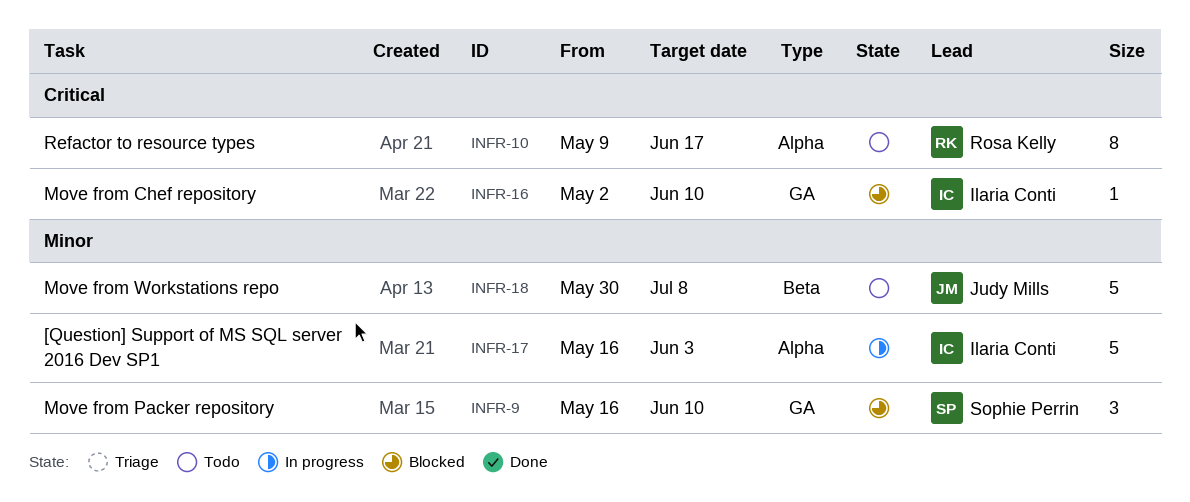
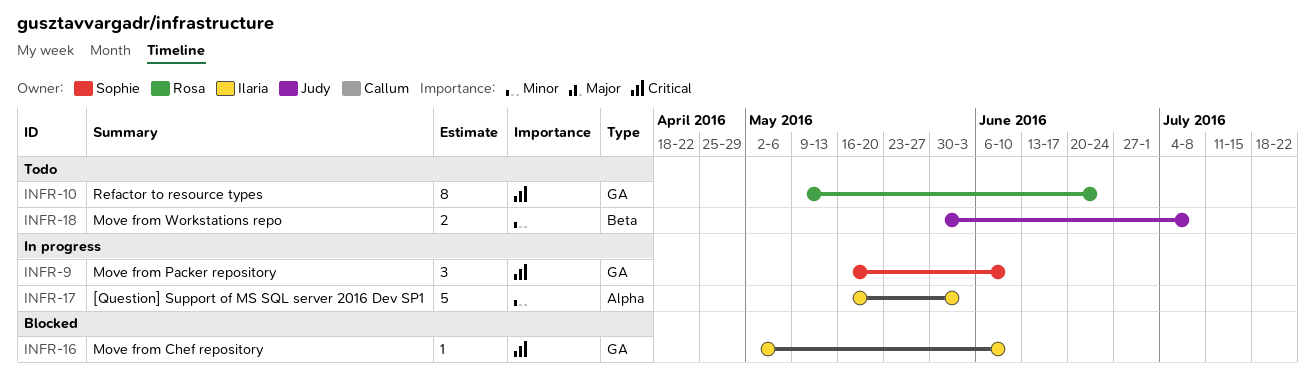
INFR-9, status: Blocked -> In progress
INFR-9, priority: Minor -> Critical
INFR-10, label: Alpha -> GA
INFR-10, due: Jun 17 -> Jun 24
INFR-18, estimate: 5 -> 2

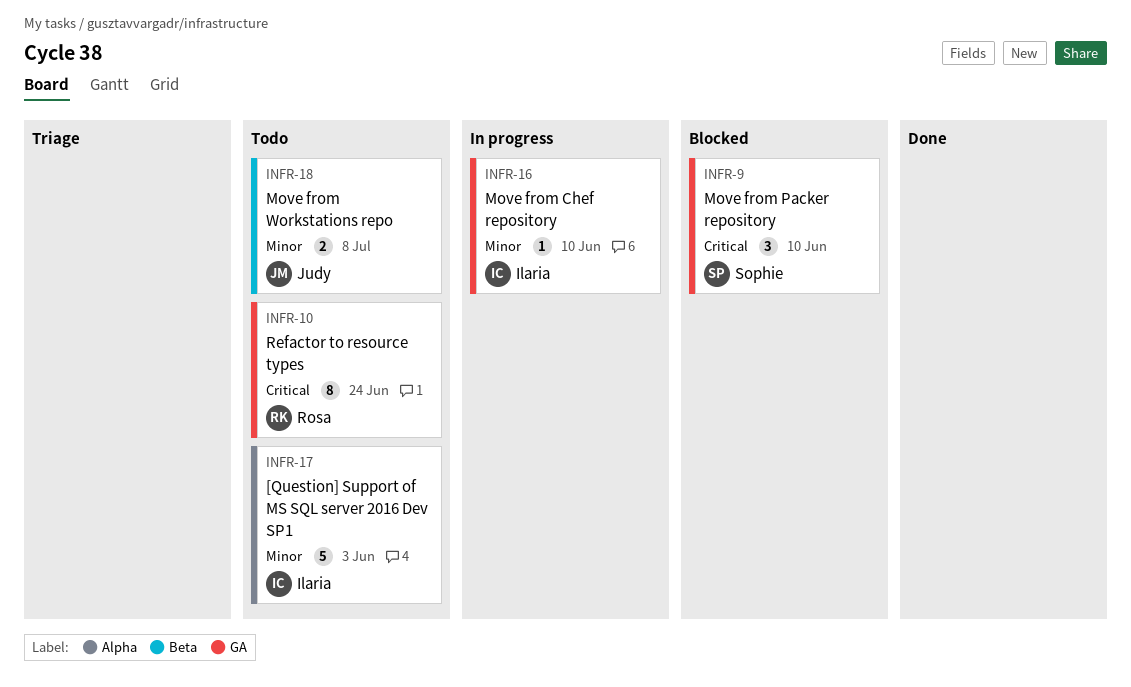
INFR-9, status: In progress -> Blocked
INFR-16, status: Blocked -> In progress
INFR-16, priority: Critical -> Minor
INFR-17, status: In progress -> Todo

